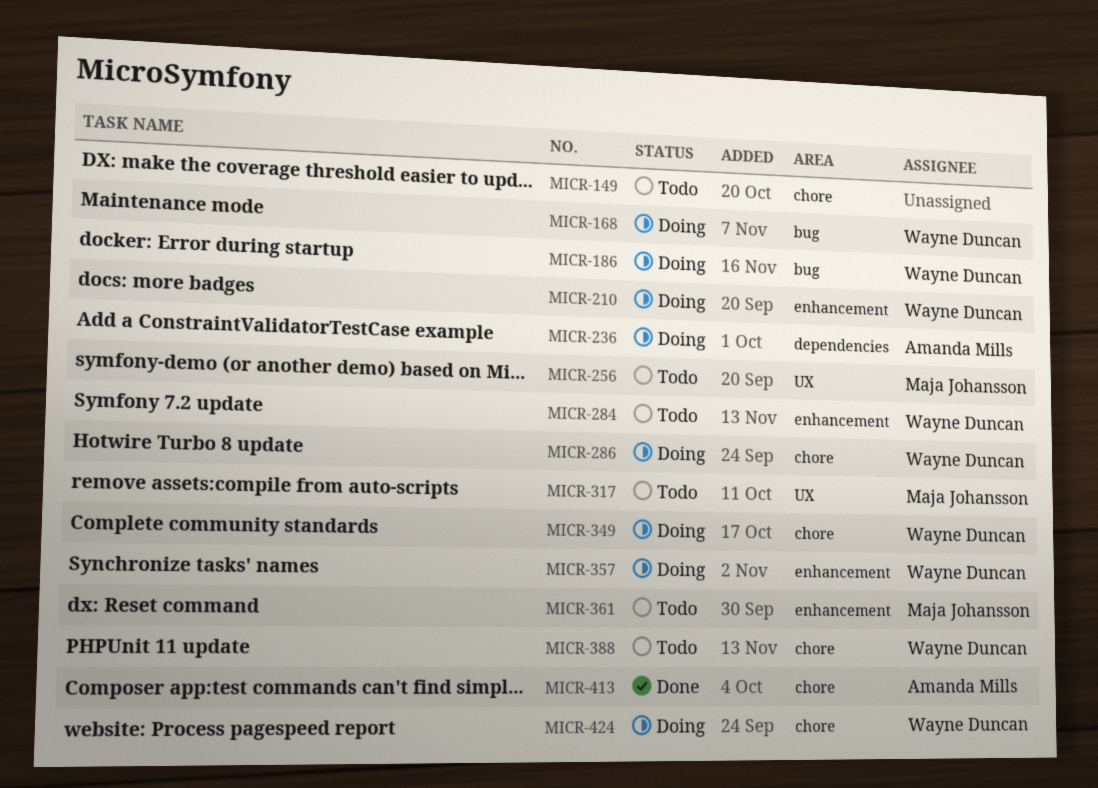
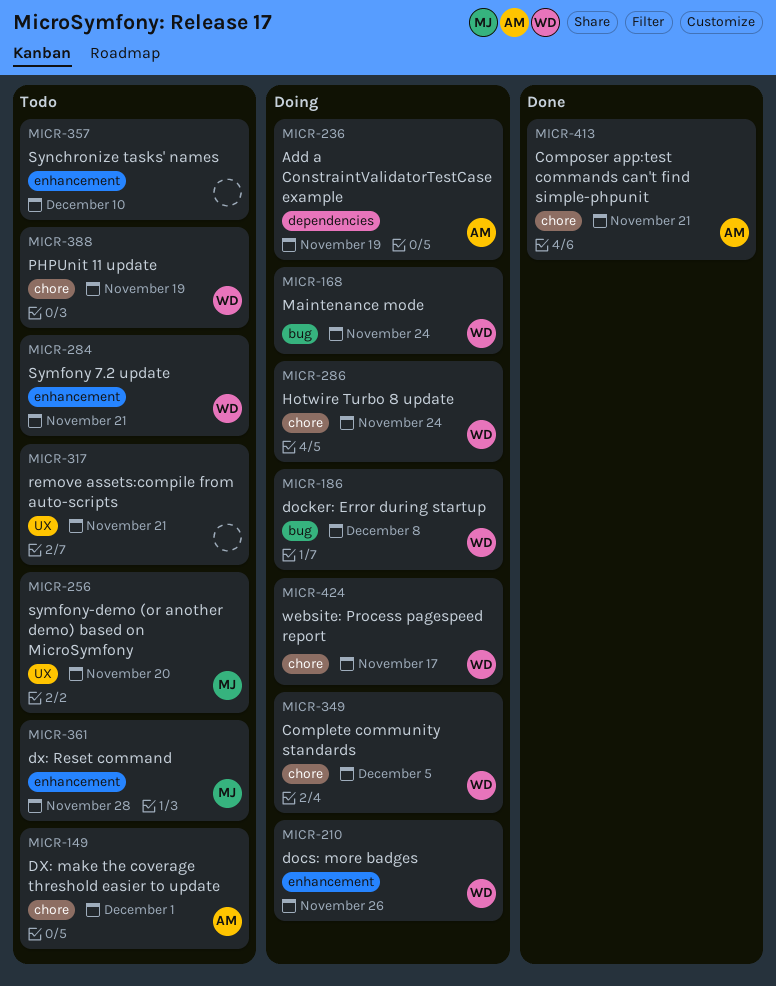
MICR-149, owner: none -> Amanda Mills
MICR-317, owner: Maja Johansson -> none
MICR-357, status: Doing -> Todo
MICR-357, owner: Wayne Duncan -> none

